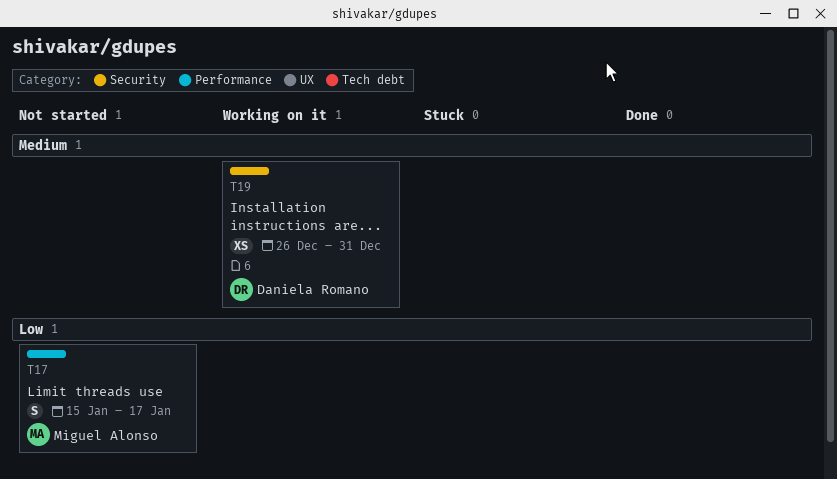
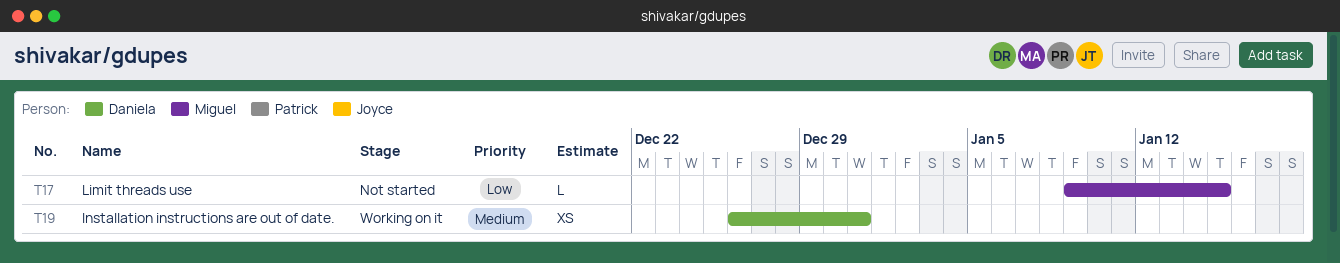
T17, estimate: S -> L
T17, start: Jan 15 -> Jan 9
T17, due: Jan 17 -> Jan 15

